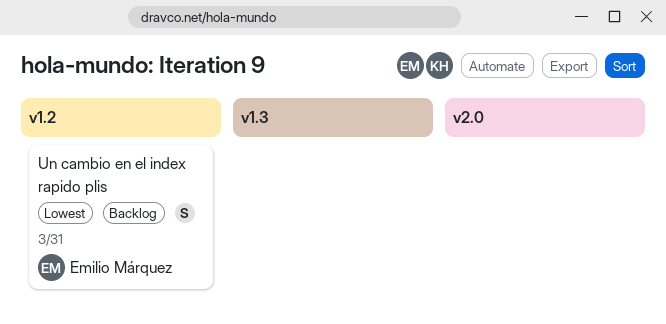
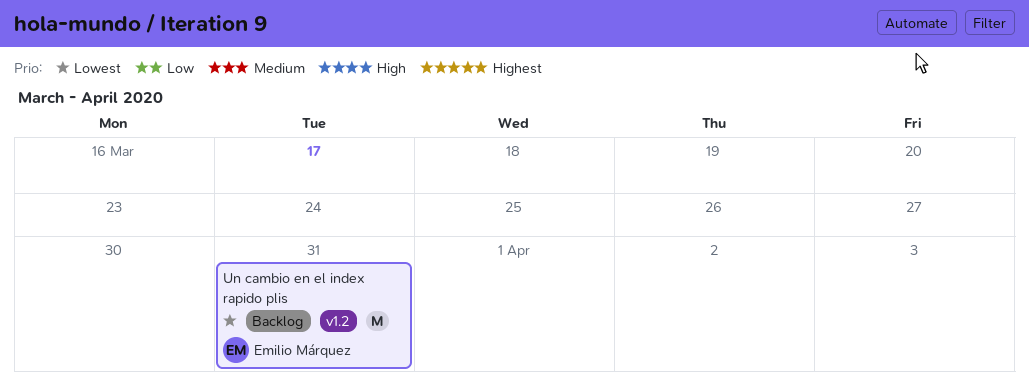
Un cambio en el index rapido plis, estimate: S -> M

